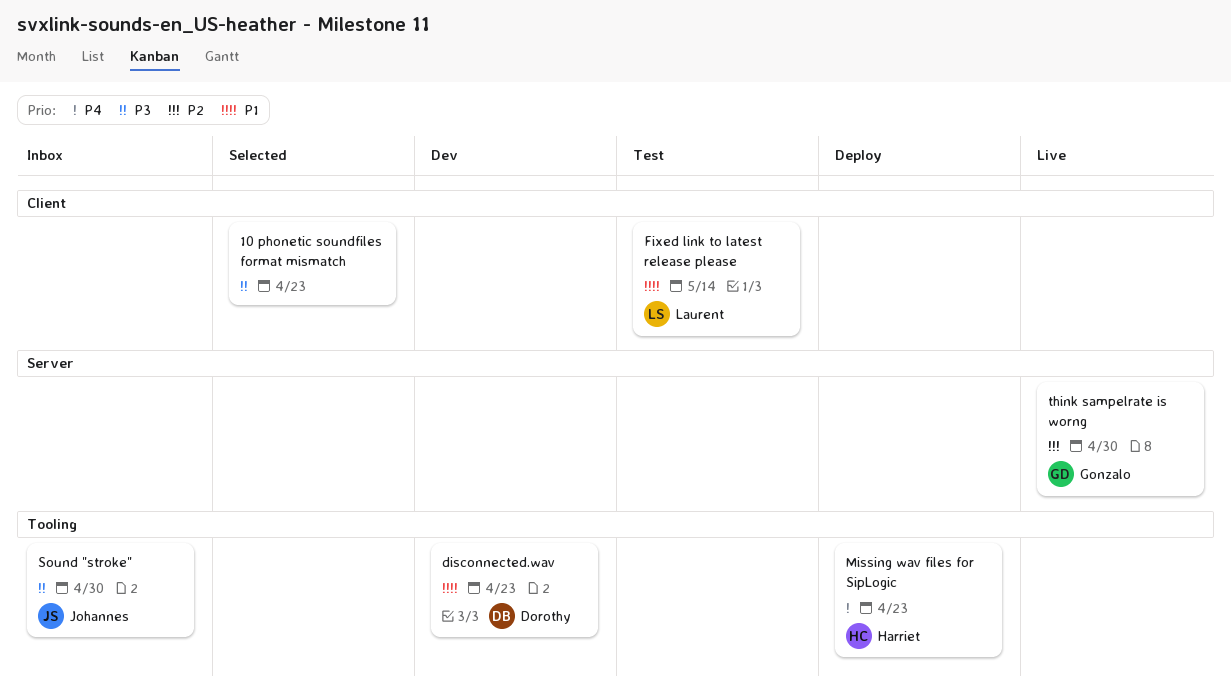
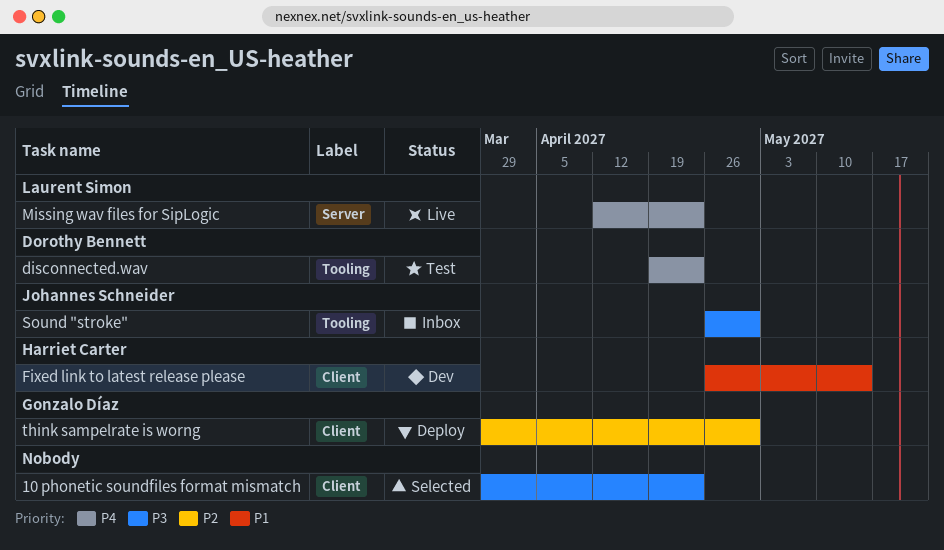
disconnected.wav, status: Dev -> Test
disconnected.wav, priority: P1 -> P4
Fixed link to latest release please, status: Test -> Dev
Fixed link to latest release please, owner: Laurent Simon -> Harriet Carter
Missing wav files for SipLogic, status: Deploy -> Live
Missing wav files for SipLogic, owner: Harriet Carter -> Laurent Simon
Missing wav files for SipLogic, label: Tooling -> Server
think sampelrate is worng, status: Live -> Deploy
think sampelrate is worng, label: Server -> Client

